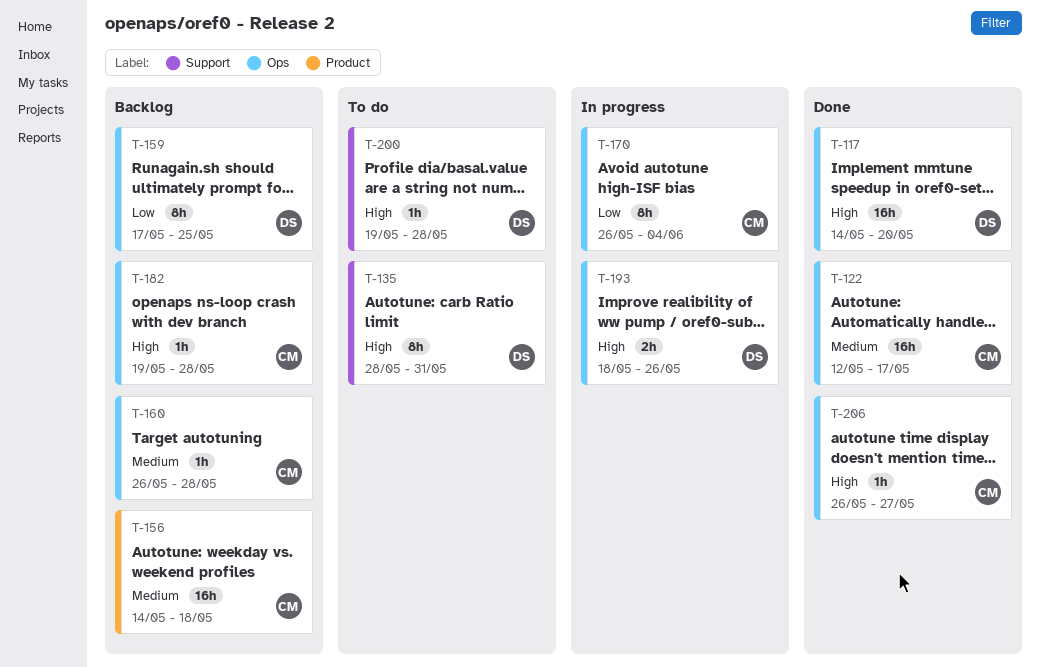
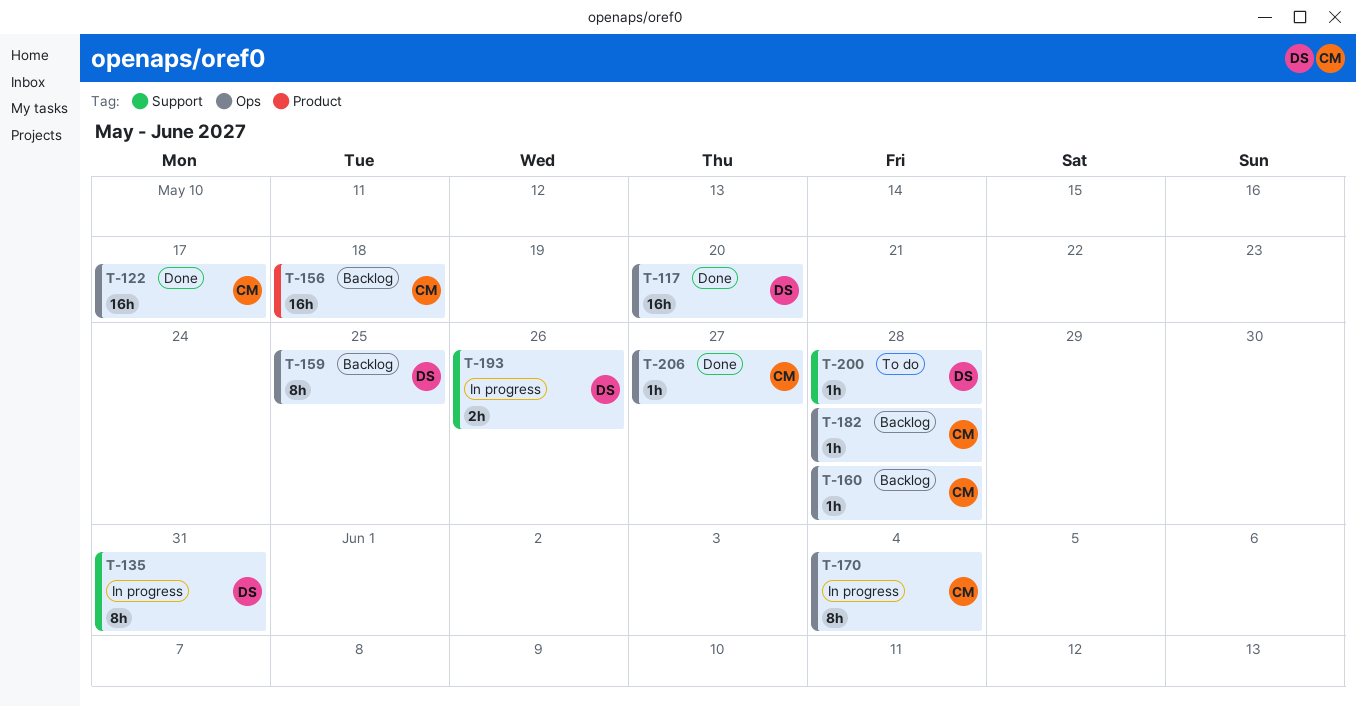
T-135, status: To do -> In progress
T-193, label: Ops -> Support

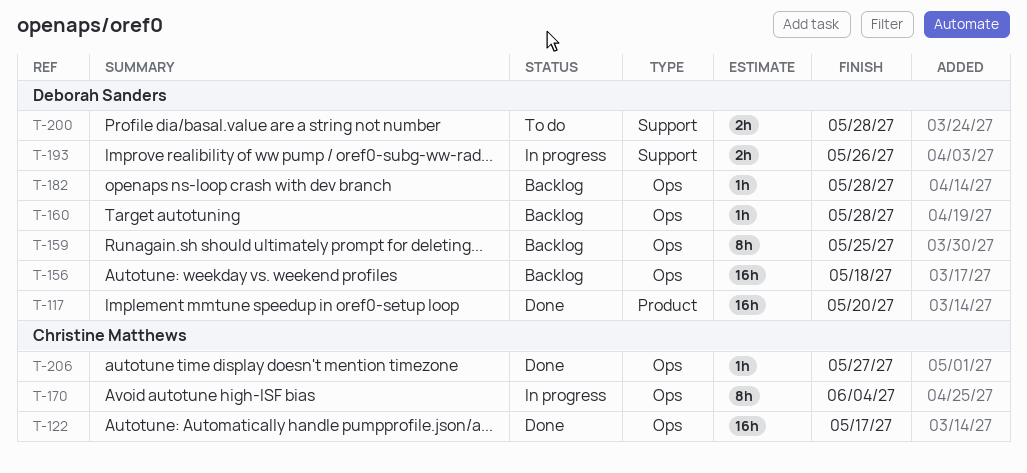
T-117, label: Ops -> Product
T-135: present -> none
T-156, owner: Christine Matthews -> Deborah Sanders
T-156, label: Product -> Ops
T-160, owner: Christine Matthews -> Deborah Sanders
T-182, owner: Christine Matthews -> Deborah Sanders
T-200, estimate: 1h -> 2h

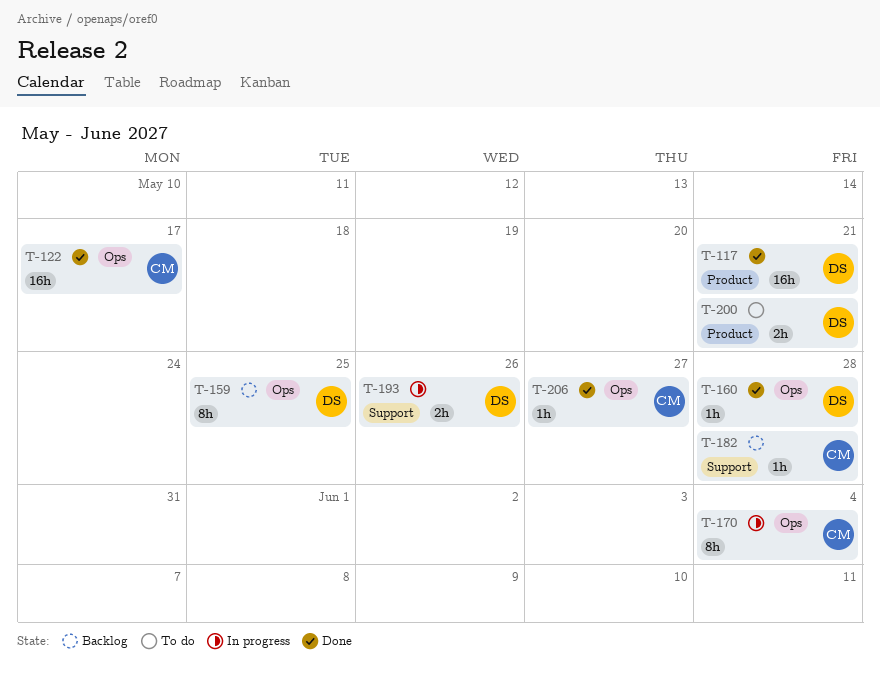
T-117, due: May 20 -> May 21
T-156: present -> none
T-160, status: Backlog -> Done
T-182, owner: Deborah Sanders -> Christine Matthews
T-182, label: Ops -> Support
T-200, label: Support -> Product
T-200, due: May 28 -> May 21

